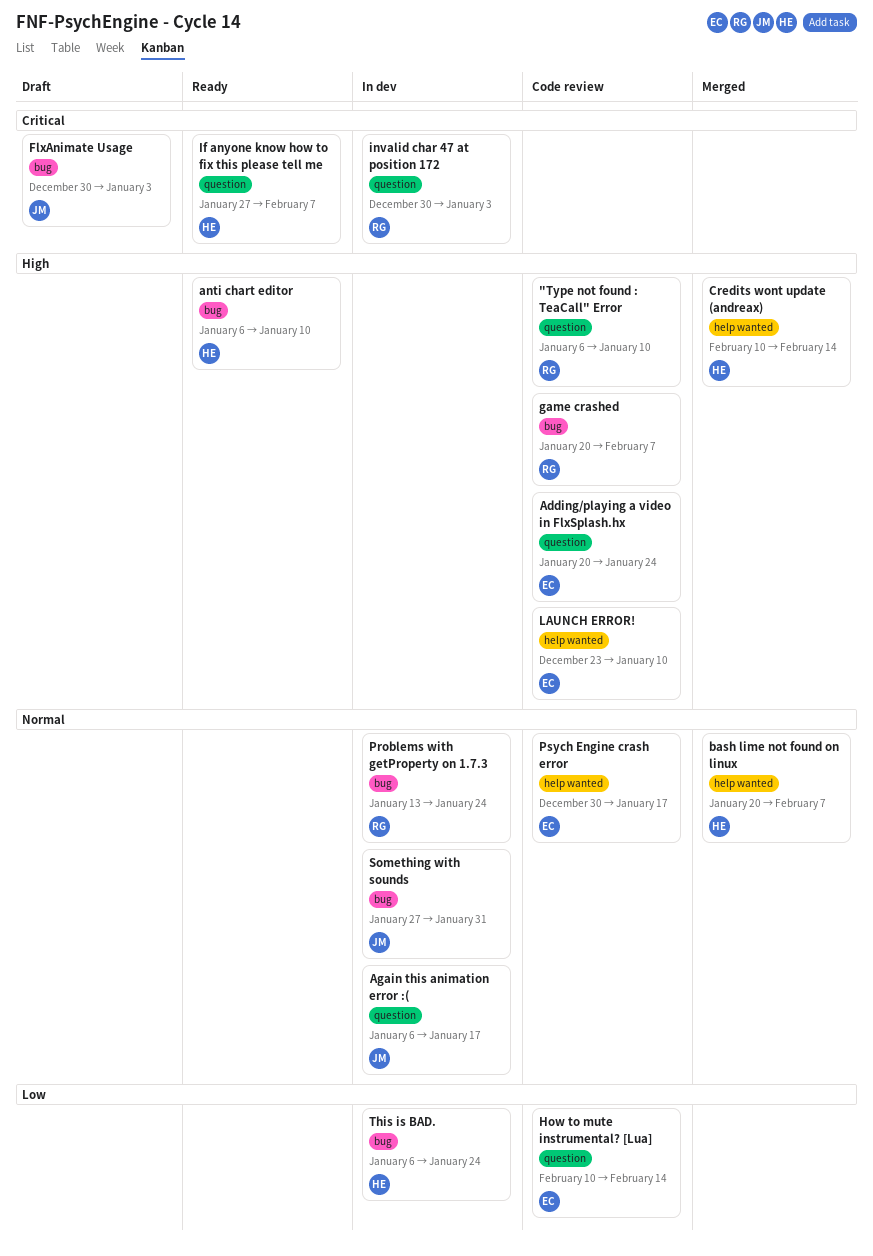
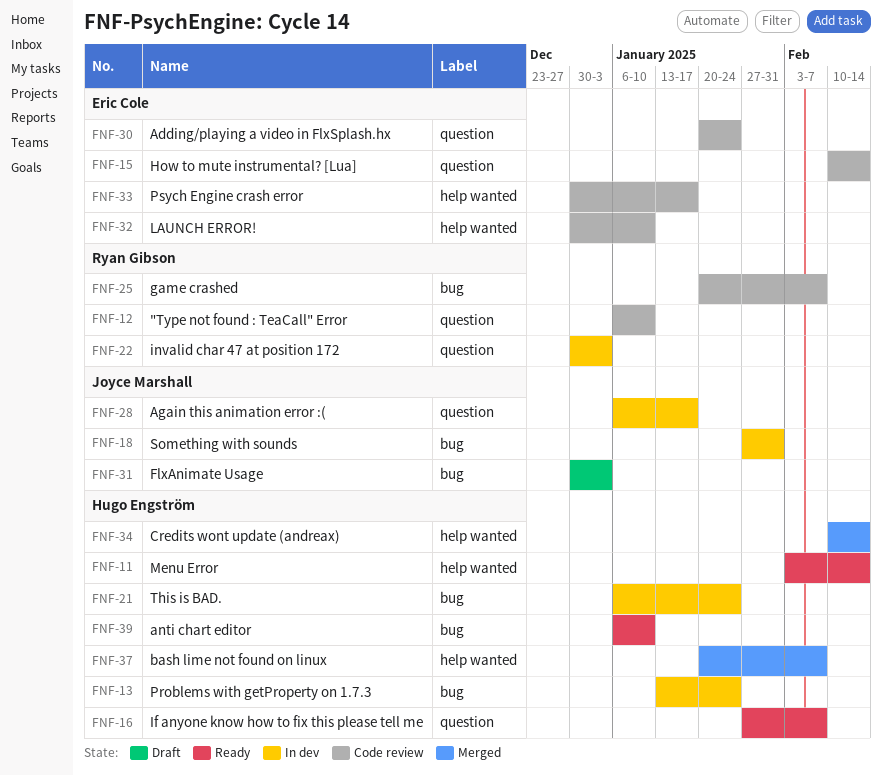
LAUNCH ERROR!, start: Dec 23 -> Dec 30
Menu Error: none -> present
Problems with getProperty on 1.7.3, owner: Ryan Gibson -> Hugo Engström

